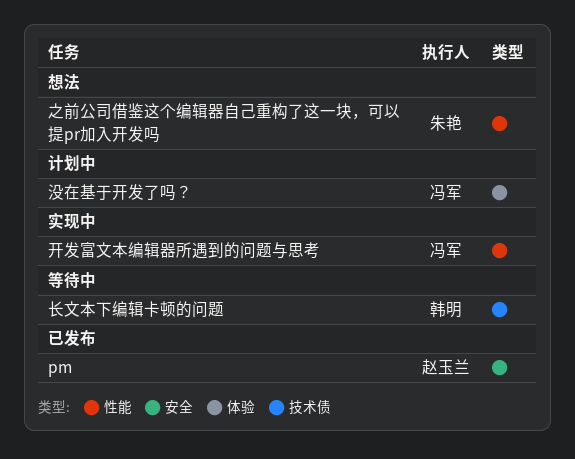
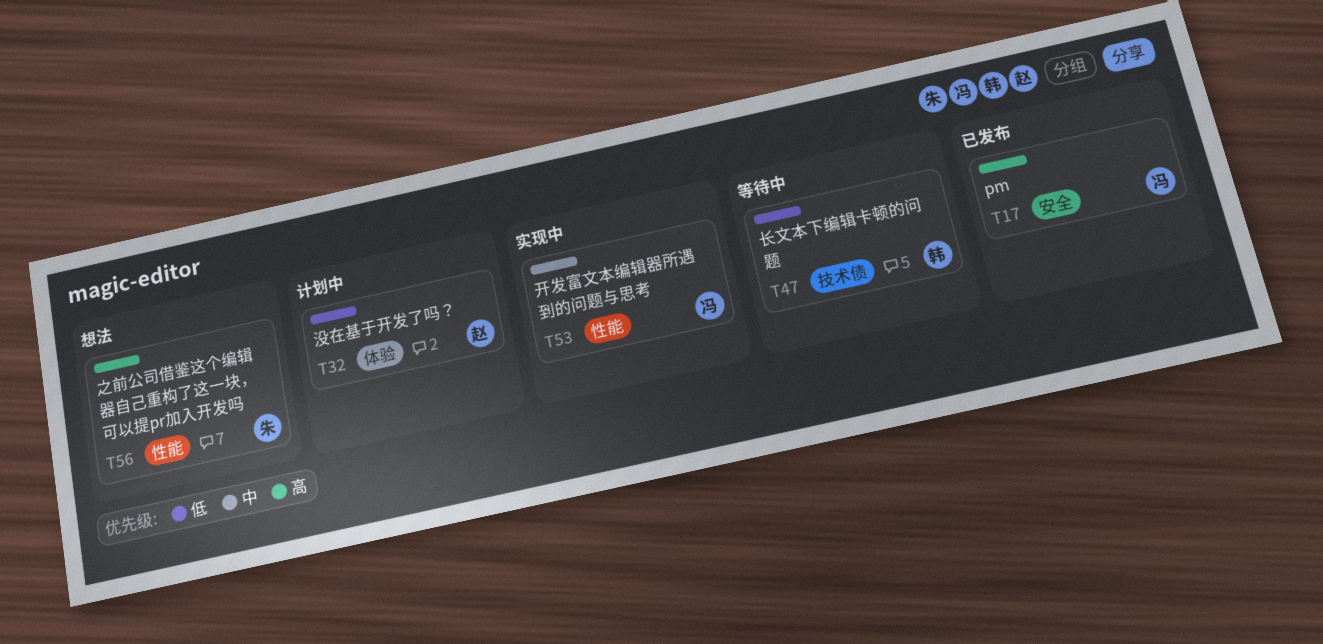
pm, owner: 赵玉兰 -> 冯军
没在基于开发了吗？, owner: 冯军 -> 赵玉兰

